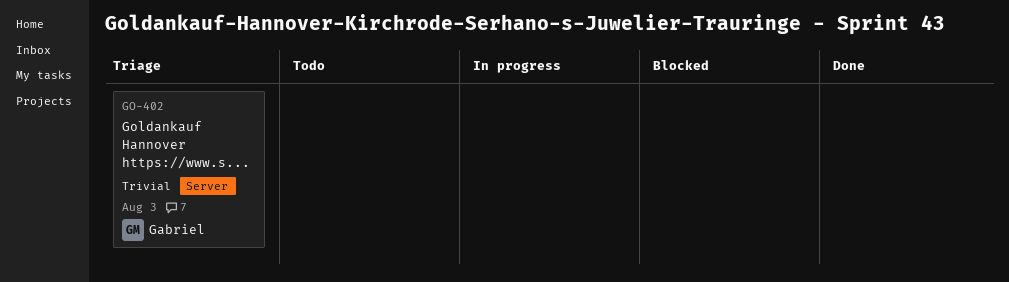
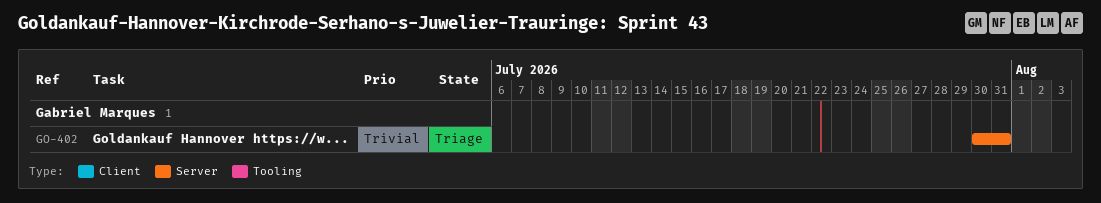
GO-402, due: Aug 3 -> Jul 31

